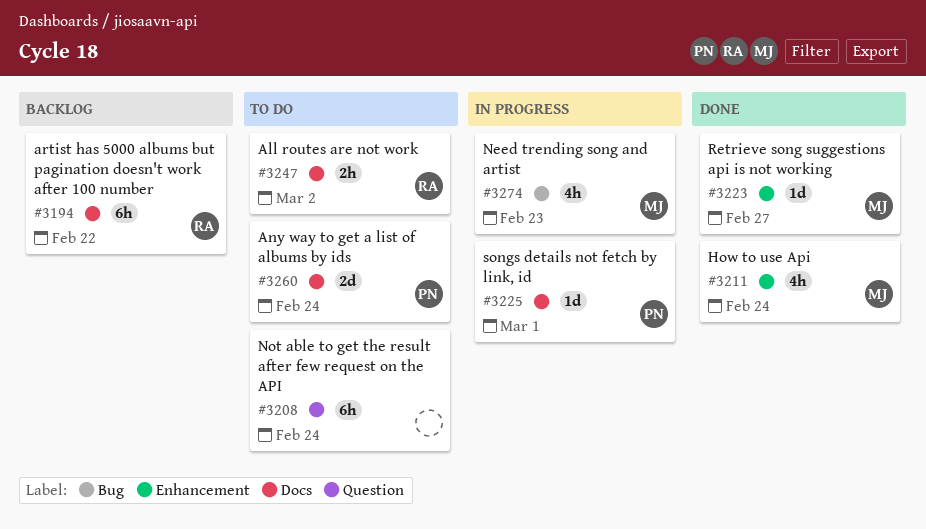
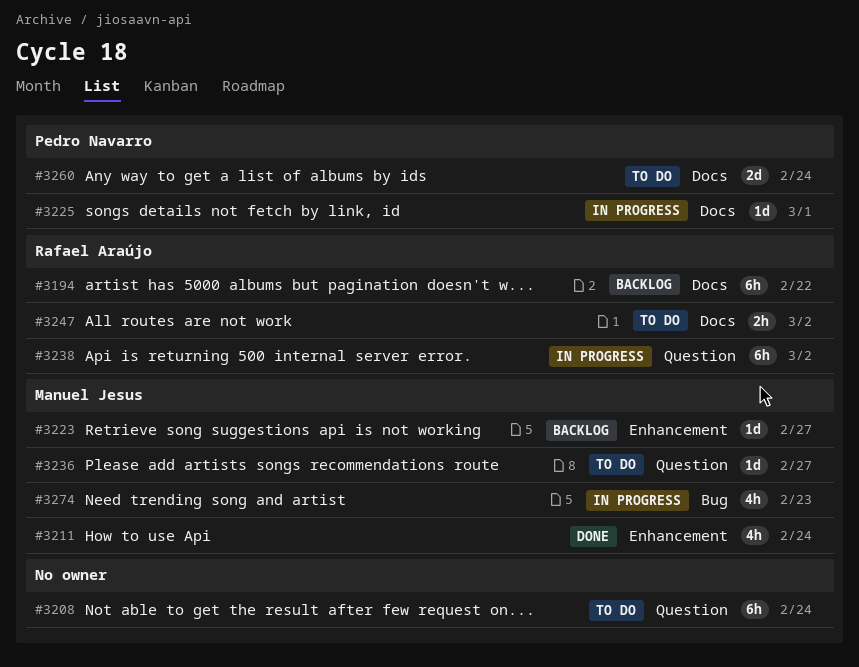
#3223, status: Done -> Backlog
#3236: none -> present
#3238: none -> present

